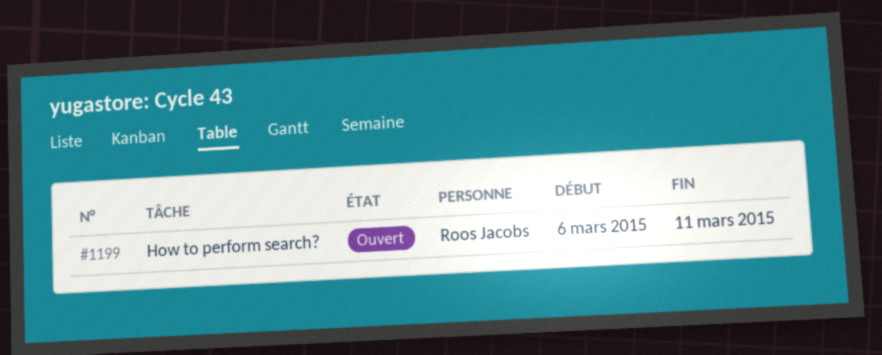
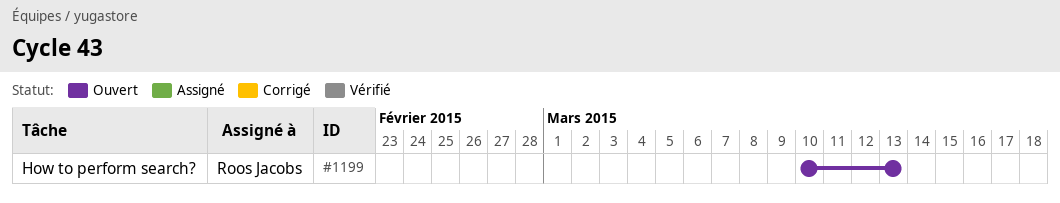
#1199, start: Mar 6 -> Mar 10
#1199, due: Mar 11 -> Mar 13

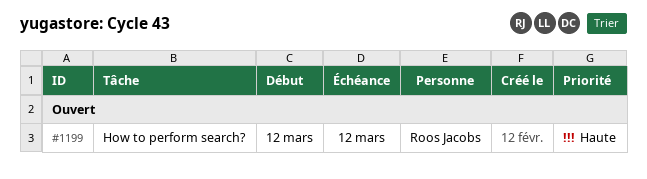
#1199, start: Mar 10 -> Mar 12
#1199, due: Mar 13 -> Mar 12

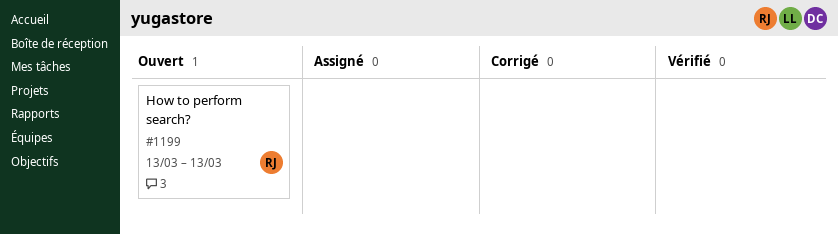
#1199, start: Mar 12 -> Mar 13
#1199, due: Mar 12 -> Mar 13

